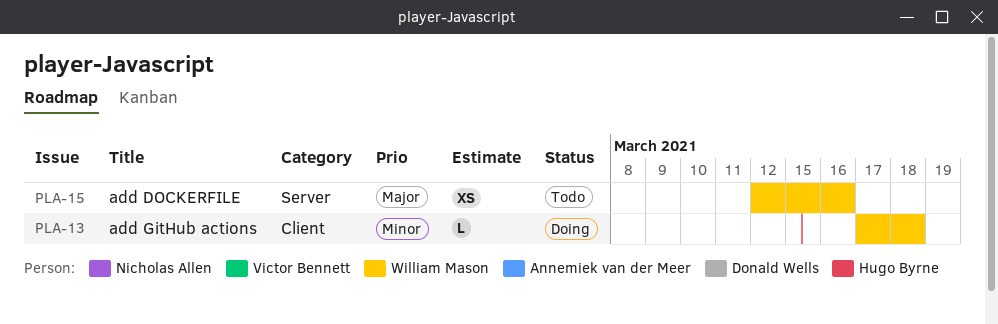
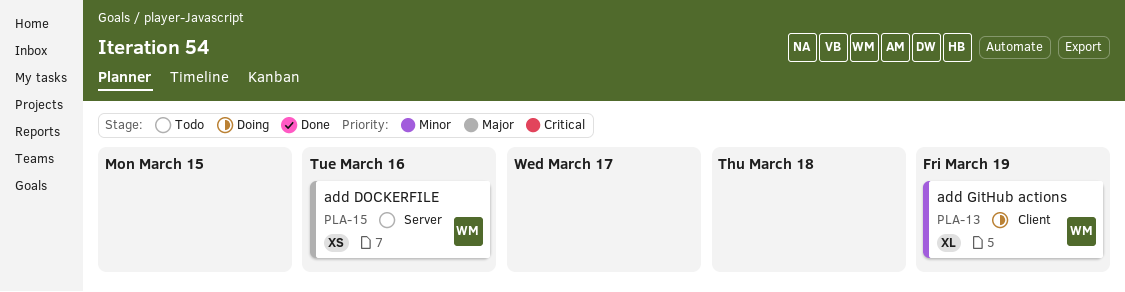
PLA-13, estimate: L -> XL
PLA-13, due: Mar 18 -> Mar 19

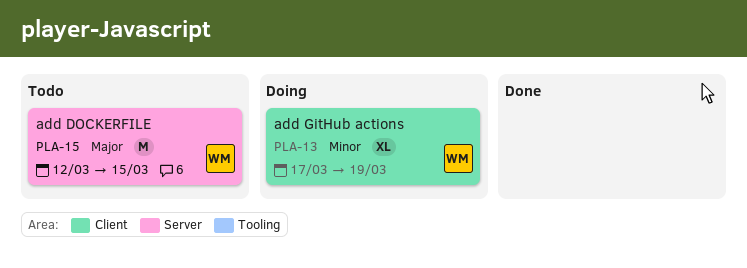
PLA-15, estimate: XS -> M
PLA-15, due: Mar 16 -> Mar 15

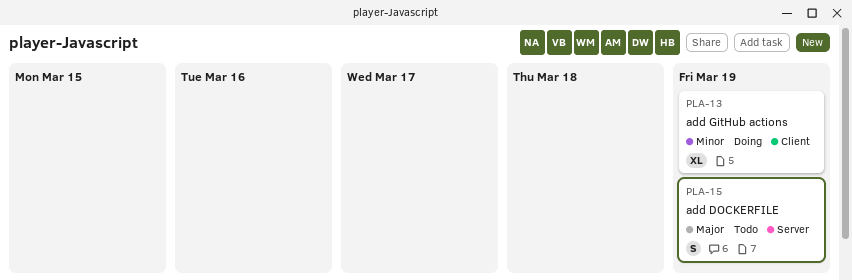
PLA-15, estimate: M -> S
PLA-15, due: Mar 15 -> Mar 19

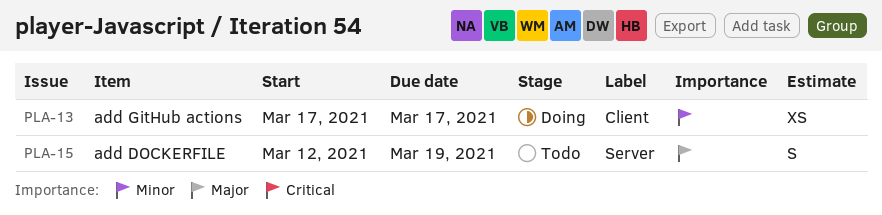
PLA-13, estimate: XL -> XS
PLA-13, due: Mar 19 -> Mar 17

